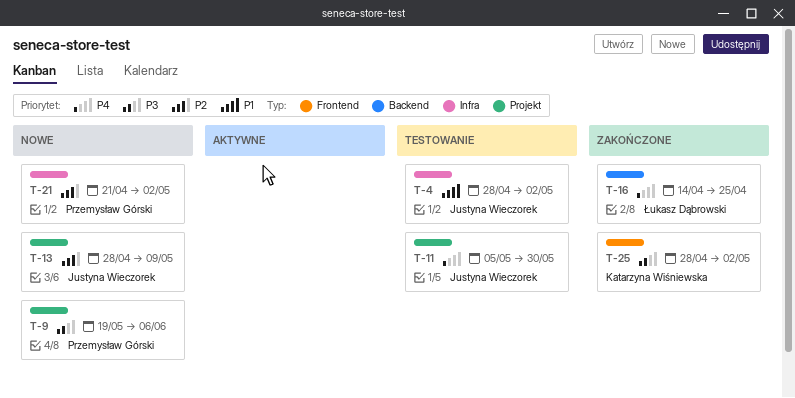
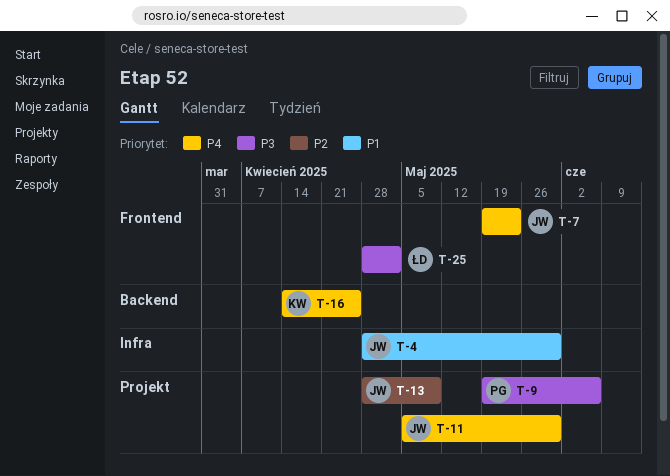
T-4, due: May 2 -> May 30
T-7: none -> present
T-16, owner: Łukasz Dąbrowski -> Katarzyna Wiśniewska
T-21: present -> none
T-25, owner: Katarzyna Wiśniewska -> Łukasz Dąbrowski

